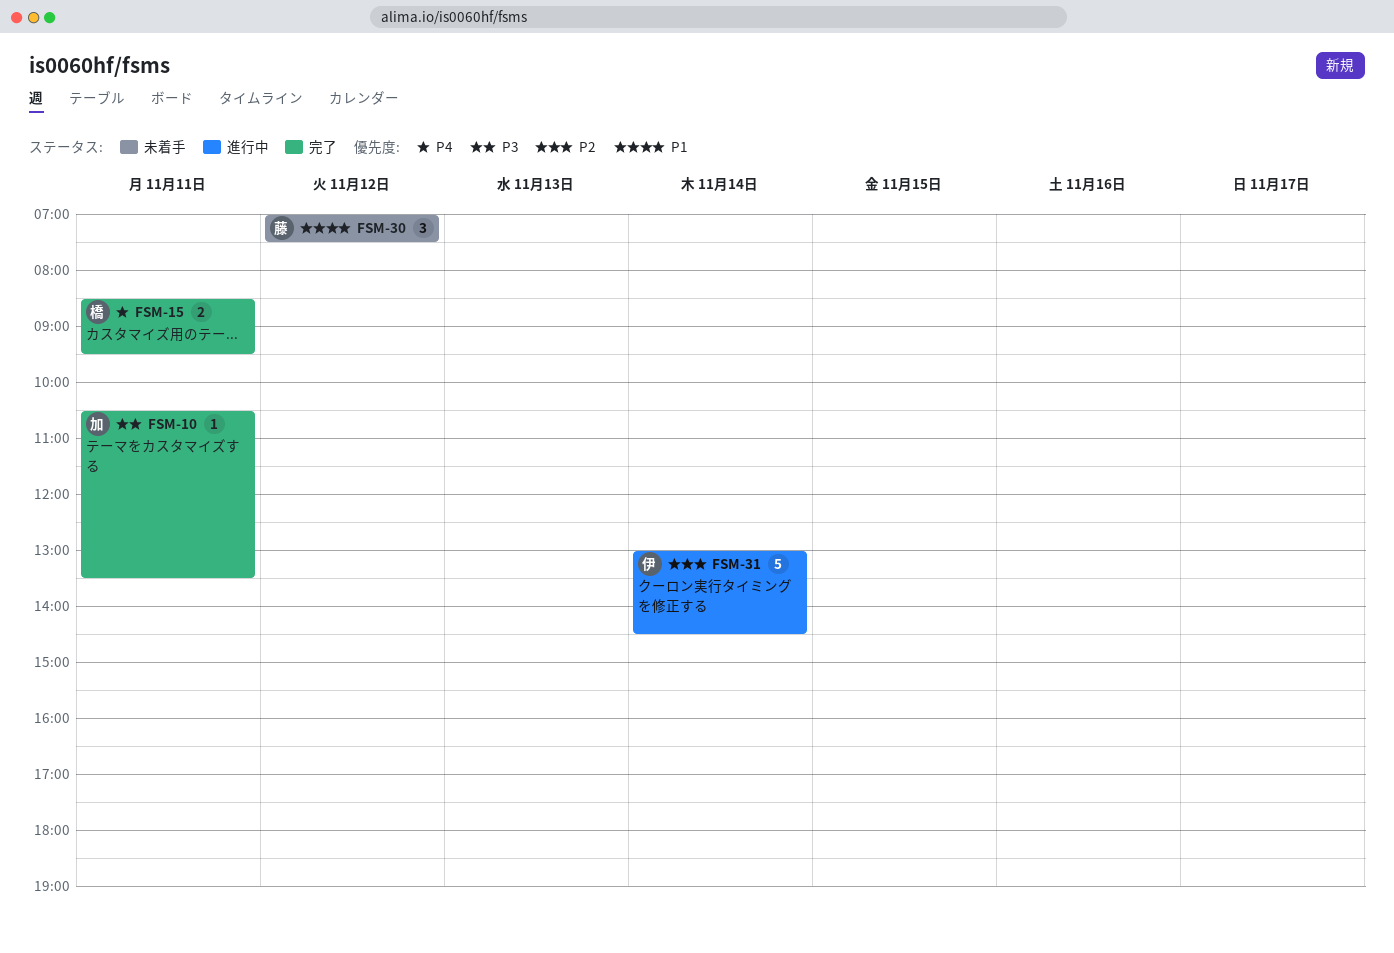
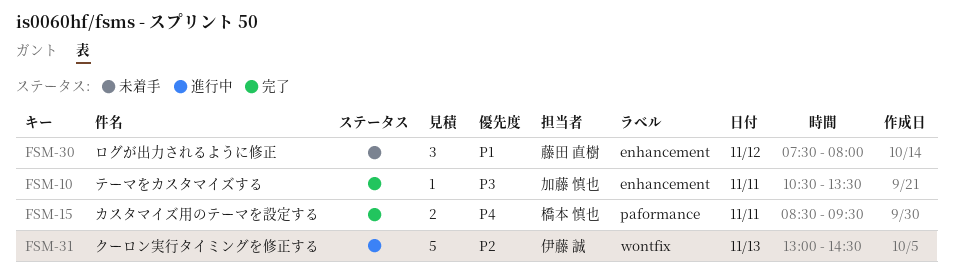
FSM-30, begins: 07:00 -> 07:30
FSM-30, ends: 07:30 -> 08:00
FSM-31, day: Nov 14 -> Nov 13

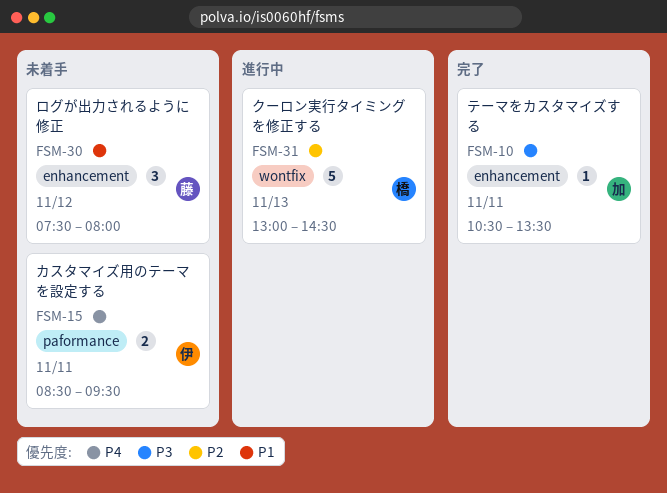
FSM-15, status: 完了 -> 未着手
FSM-15, owner: 橋本 慎也 -> 伊藤 誠
FSM-31, owner: 伊藤 誠 -> 橋本 慎也

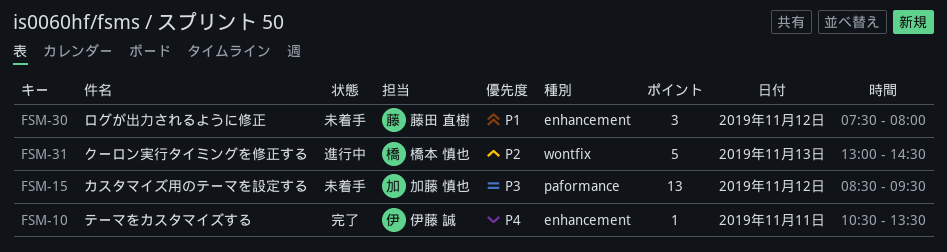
FSM-10, owner: 加藤 慎也 -> 伊藤 誠
FSM-10, priority: P3 -> P4
FSM-15, owner: 伊藤 誠 -> 加藤 慎也
FSM-15, priority: P4 -> P3
FSM-15, estimate: 2 -> 13
FSM-15, day: Nov 11 -> Nov 12

